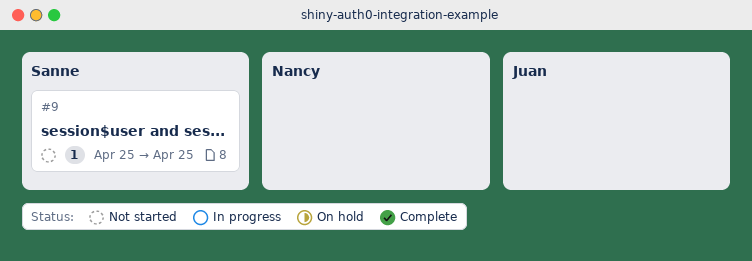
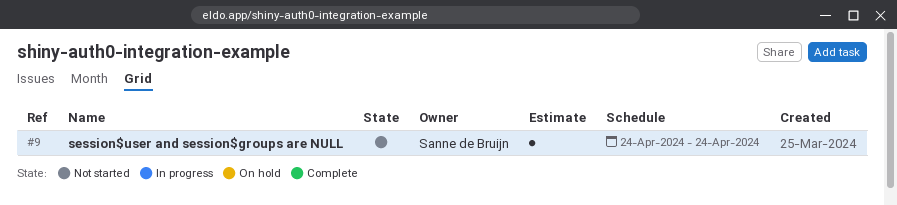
#9, start: Apr 25 -> Apr 24
#9, due: Apr 25 -> Apr 24

